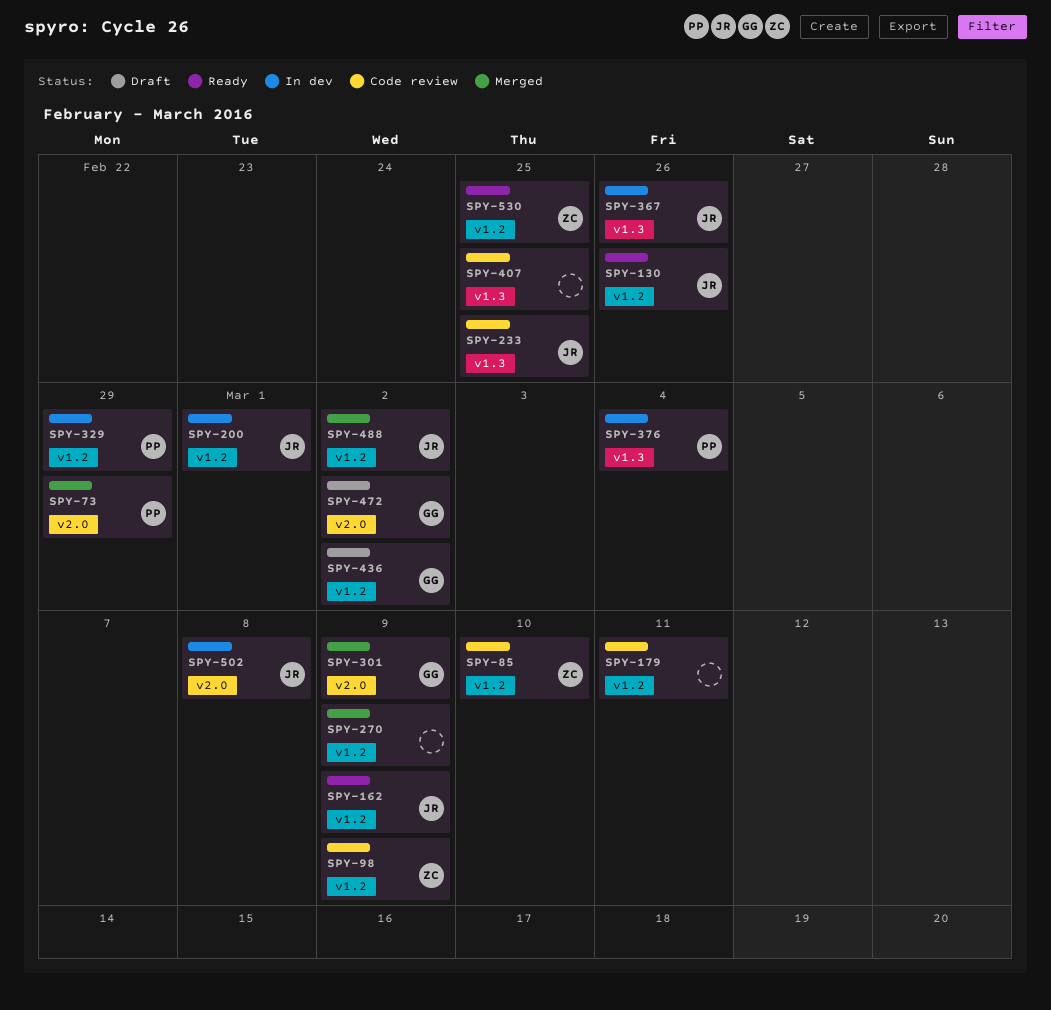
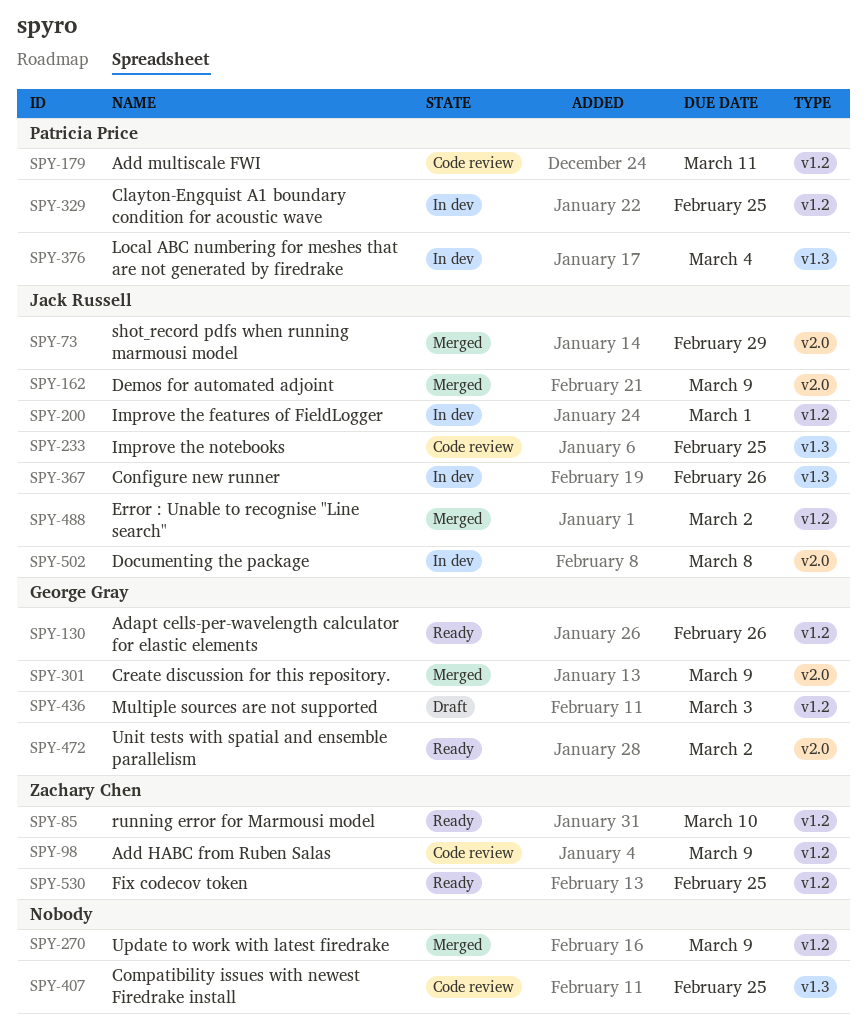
SPY-73, owner: Patricia Price -> Jack Russell
SPY-85, status: Code review -> Ready
SPY-130, owner: Jack Russell -> George Gray
SPY-162, status: Ready -> Merged
SPY-162, label: v1.2 -> v2.0
SPY-179, owner: none -> Patricia Price
SPY-329, due: Feb 29 -> Feb 25
SPY-436, due: Mar 2 -> Mar 3
SPY-472, status: Draft -> Ready

